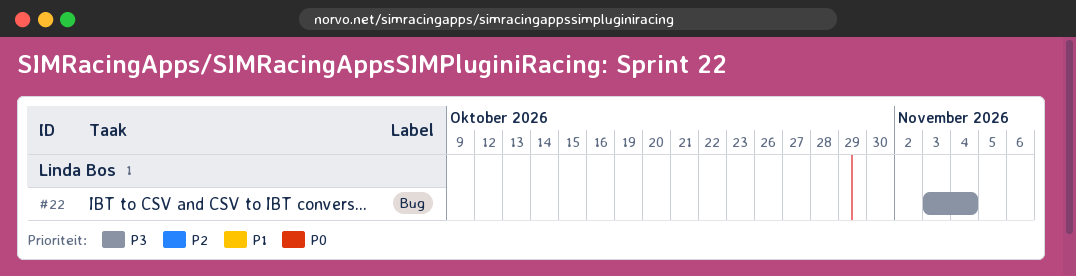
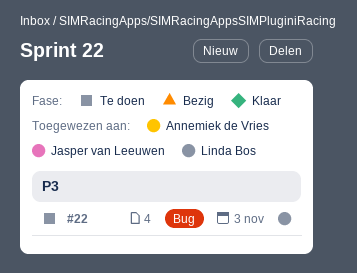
#22, due: Nov 4 -> Nov 3

